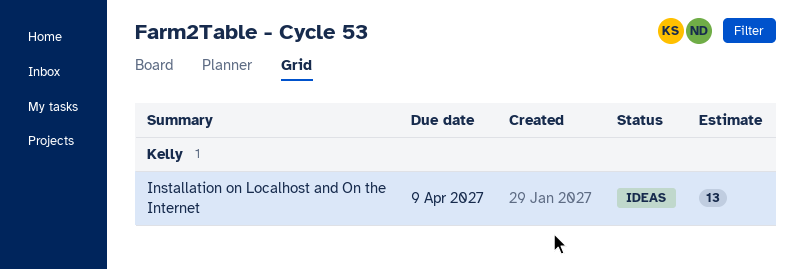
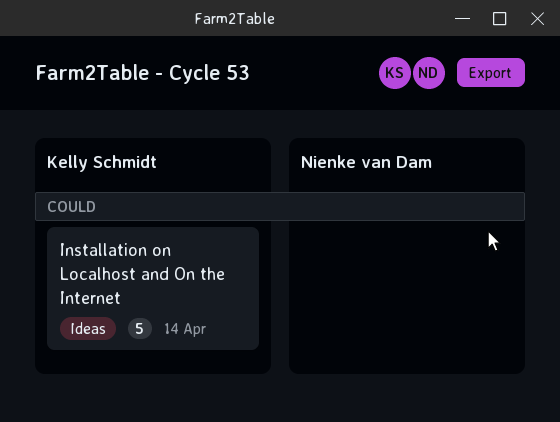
Installation on Localhost and On the Internet, estimate: 13 -> 5
Installation on Localhost and On the Internet, due: Apr 9 -> Apr 14

